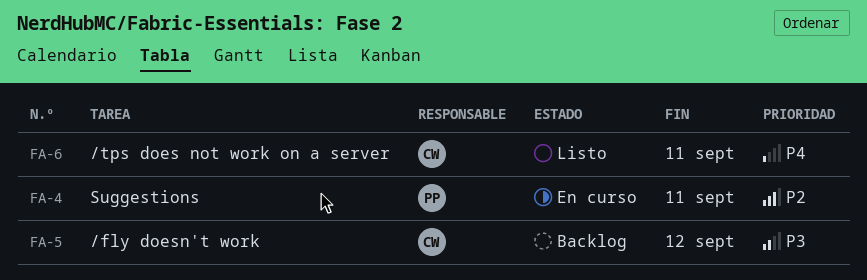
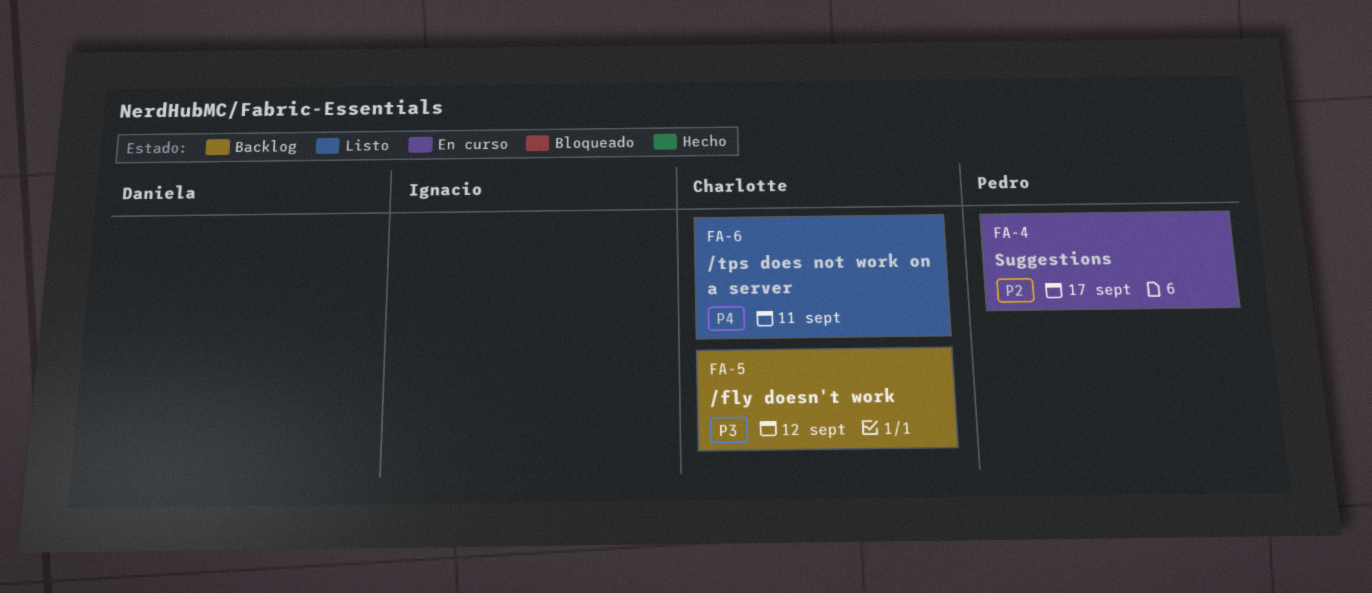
FA-4, due: Sep 11 -> Sep 17

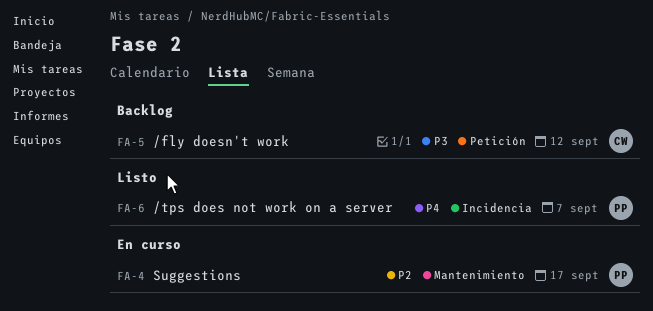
FA-6, owner: Charlotte -> Pedro
FA-6, due: Sep 11 -> Sep 7

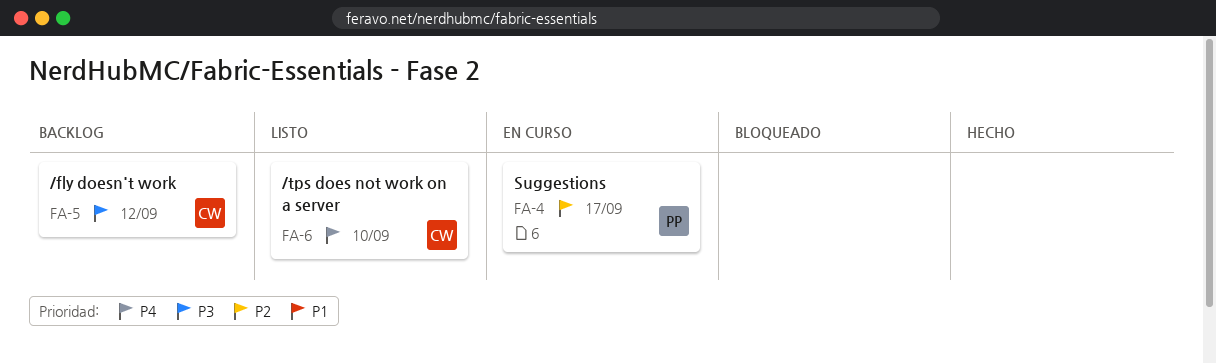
FA-6, owner: PP -> CW
FA-6, due: Sep 7 -> Sep 10

